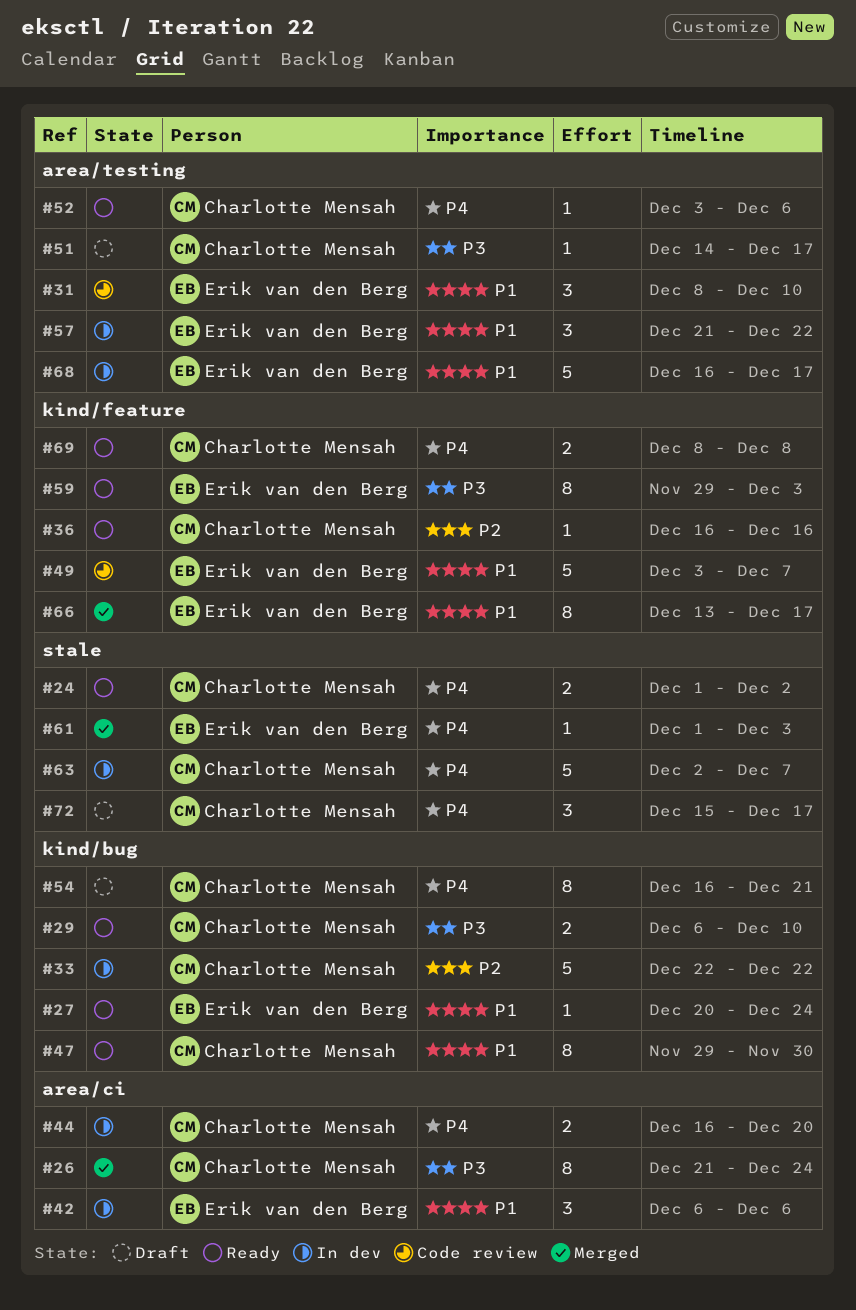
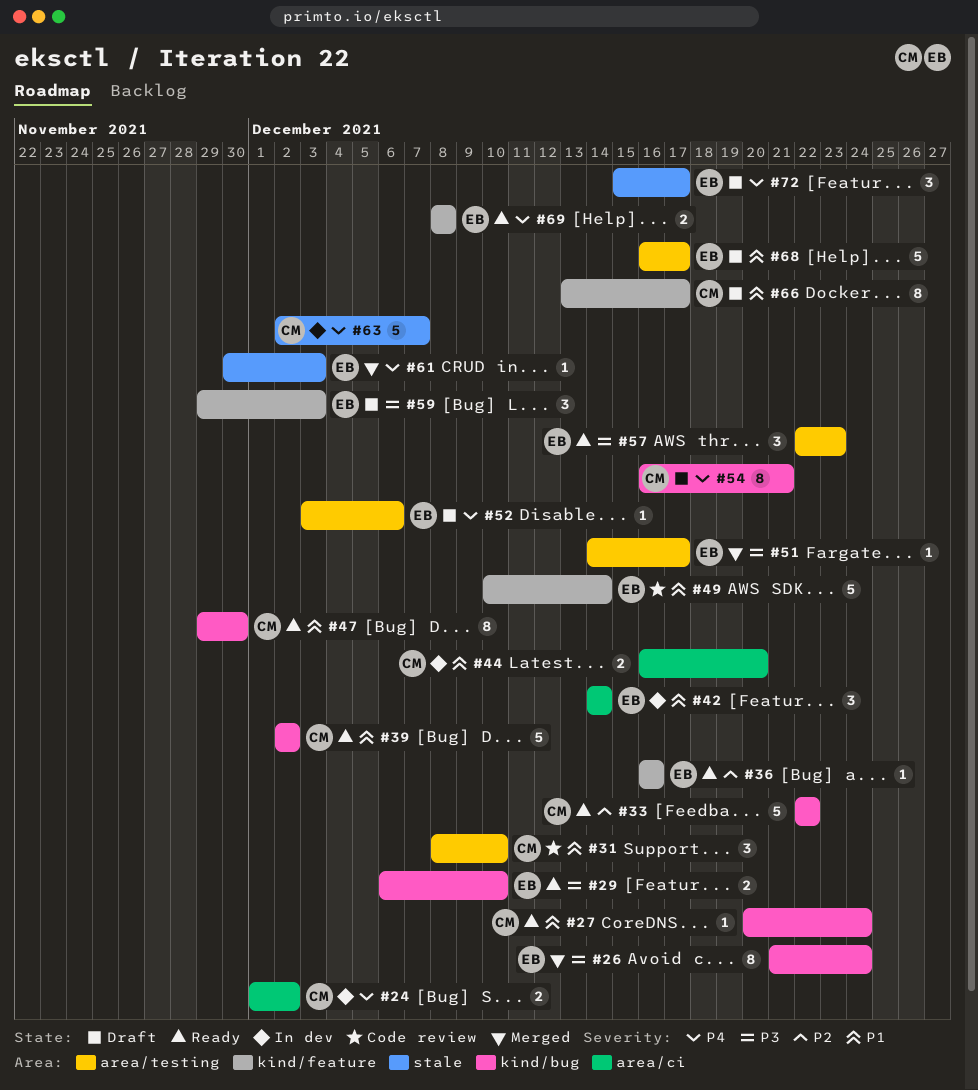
#24, status: Ready -> In dev
#24, label: stale -> area/ci
#26, owner: Charlotte Mensah -> Erik van den Berg
#26, label: area/ci -> kind/bug
#27, owner: Erik van den Berg -> Charlotte Mensah
#29, owner: Charlotte Mensah -> Erik van den Berg
#31, owner: Erik van den Berg -> Charlotte Mensah
#33, status: In dev -> Ready
#36, owner: Charlotte Mensah -> Erik van den Berg
#39: none -> present
#42, start: Dec 6 -> Dec 14
#42, due: Dec 6 -> Dec 14
#44, priority: P4 -> P1
#49, start: Dec 3 -> Dec 10
#49, due: Dec 7 -> Dec 14
#51, status: Draft -> Merged
#51, owner: Charlotte Mensah -> Erik van den Berg
#52, status: Ready -> Draft
#52, owner: Charlotte Mensah -> Erik van den Berg
#57, status: In dev -> Ready
#57, priority: P1 -> P3
#57, start: Dec 21 -> Dec 22
#57, due: Dec 22 -> Dec 23
#59, status: Ready -> Draft
#59, estimate: 8 -> 3
#61, start: Dec 1 -> Nov 30
#66, status: Merged -> Draft
#66, owner: Erik van den Berg -> Charlotte Mensah
#68, status: In dev -> Draft
#69, owner: Charlotte Mensah -> Erik van den Berg
#72, owner: Charlotte Mensah -> Erik van den Berg

